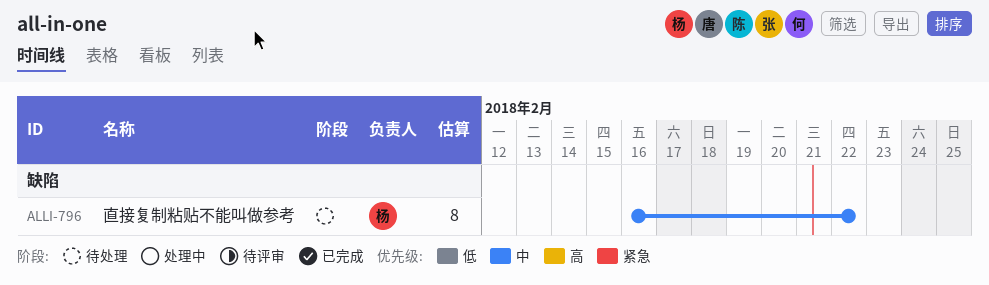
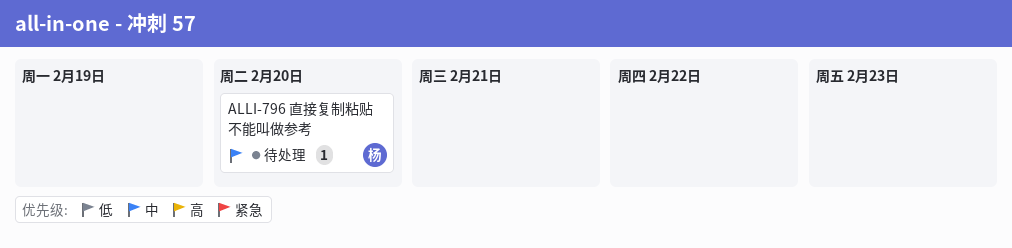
ALLI-796, estimate: 8 -> 1
ALLI-796, due: Feb 22 -> Feb 20

